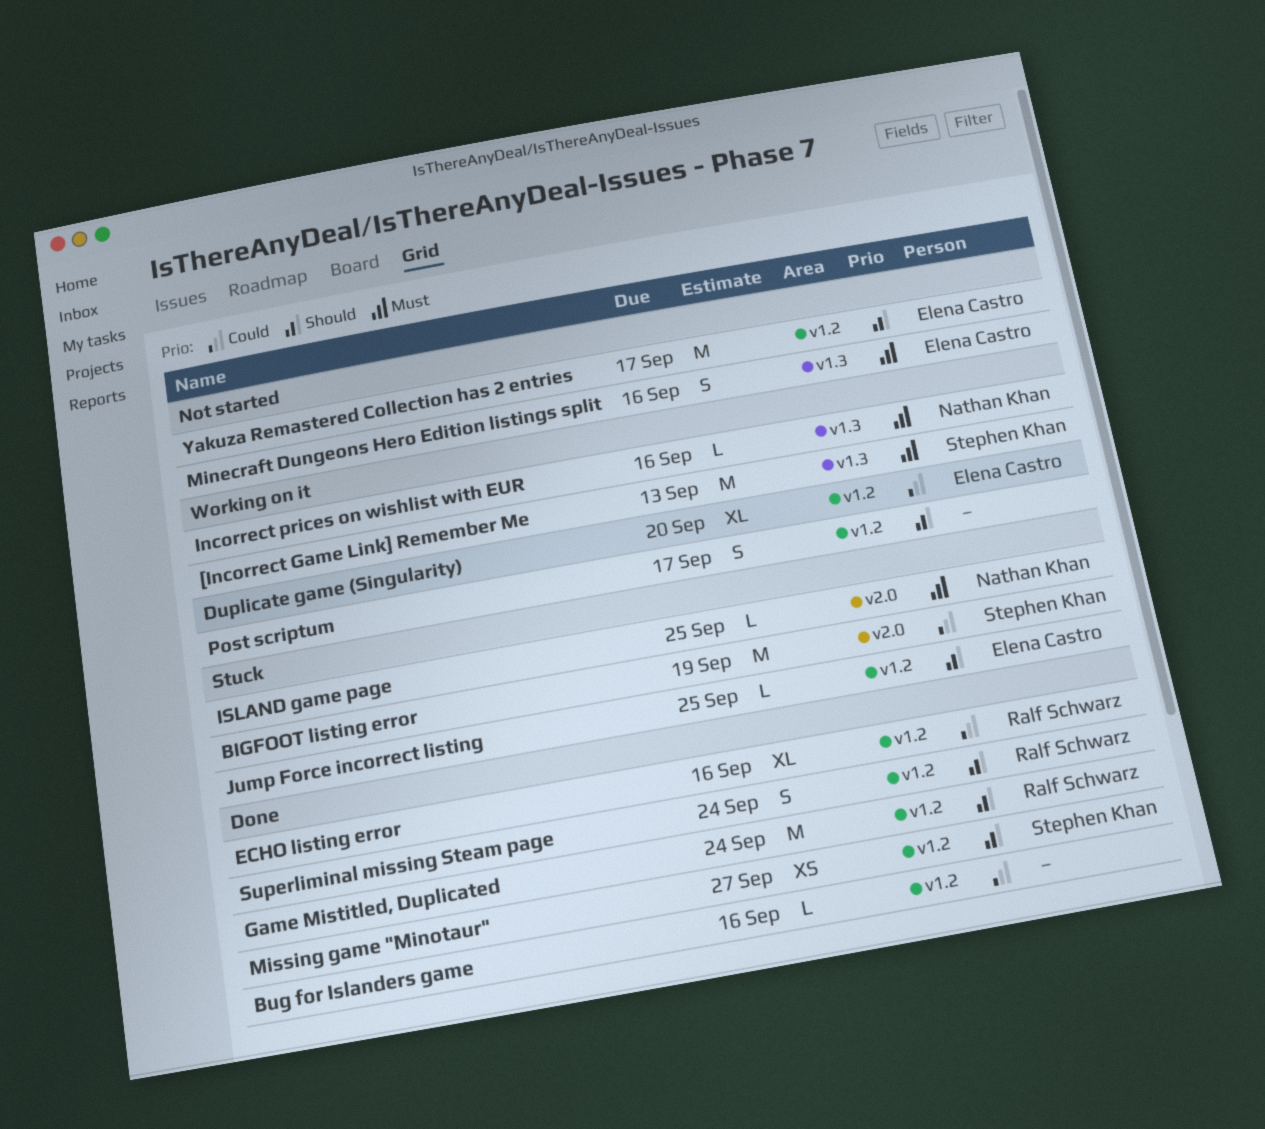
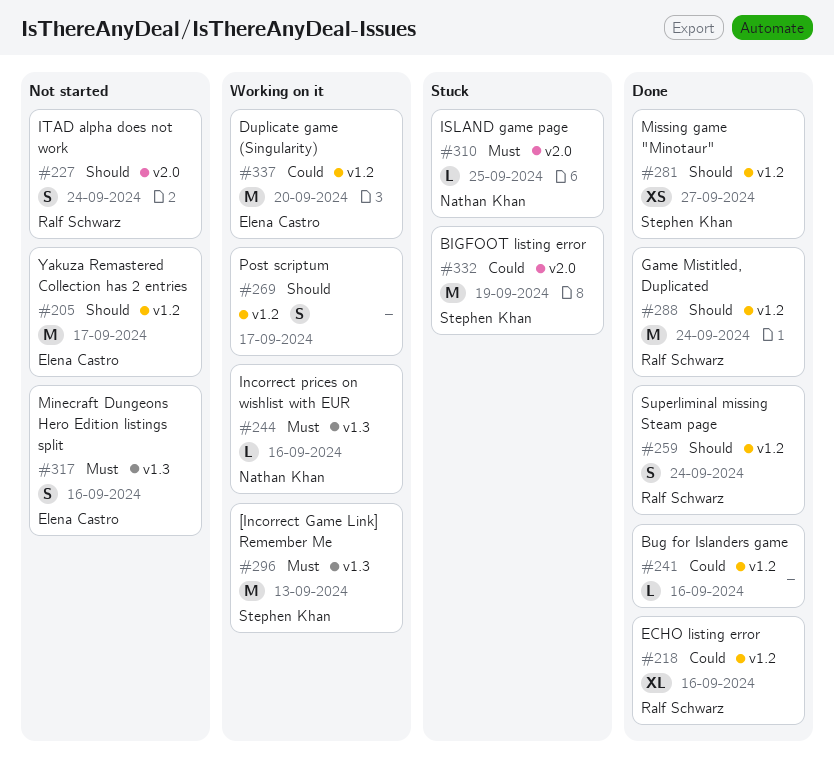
Duplicate game (Singularity), estimate: XL -> M
ITAD alpha does not work: none -> present
Jump Force incorrect listing: present -> none

